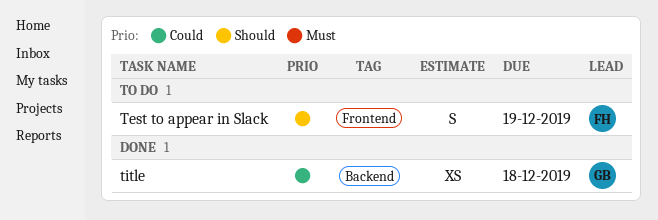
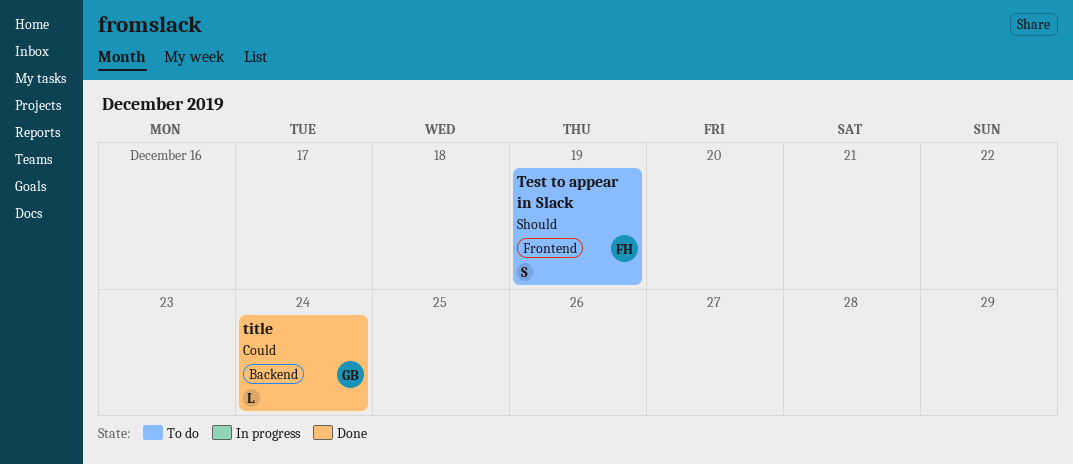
title, estimate: XS -> L
title, due: Dec 18 -> Dec 24

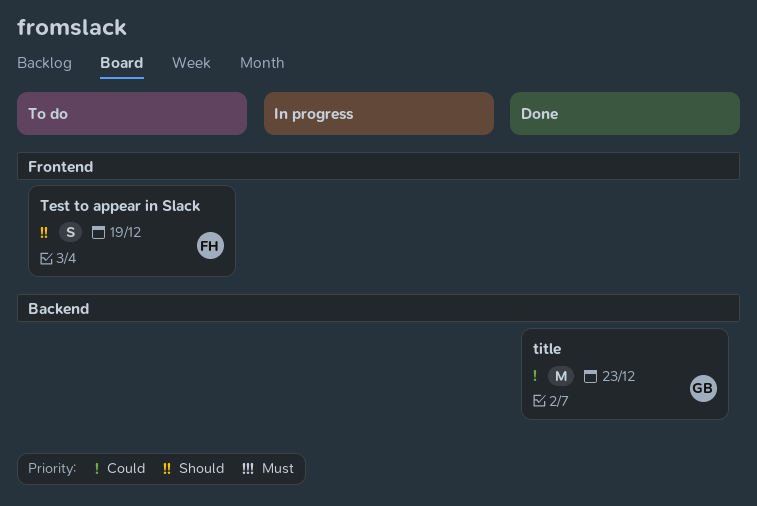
title, estimate: L -> M
title, due: Dec 24 -> Dec 23

